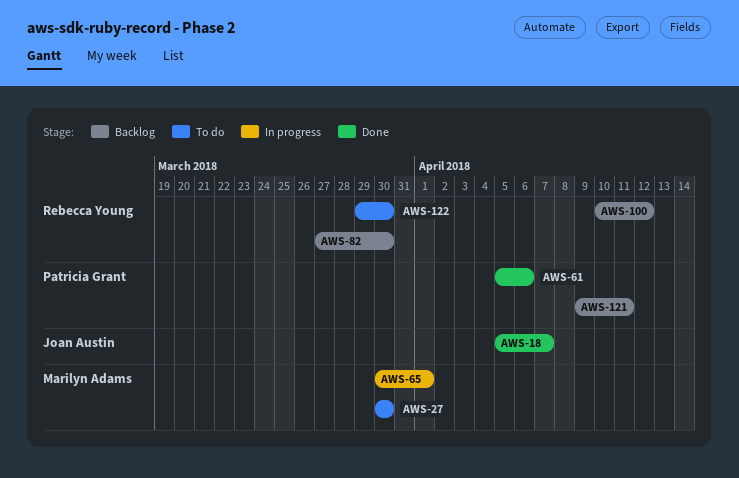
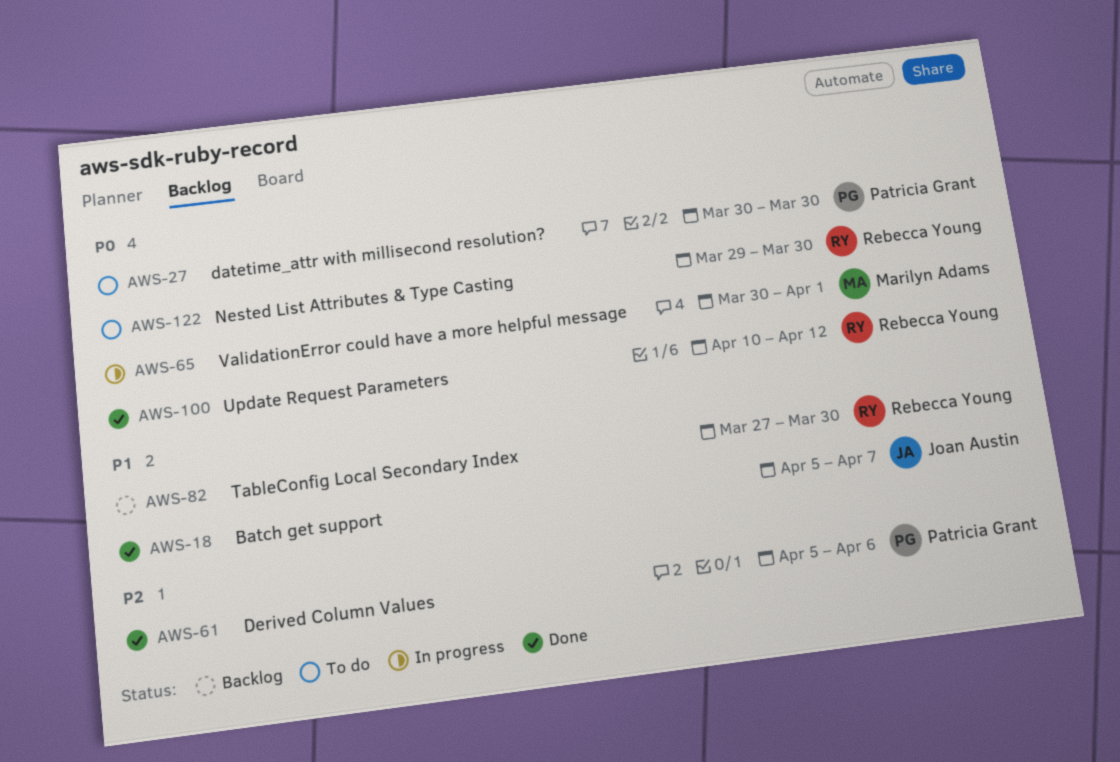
AWS-27, owner: Marilyn Adams -> Patricia Grant
AWS-100, status: Backlog -> Done
AWS-121: present -> none

